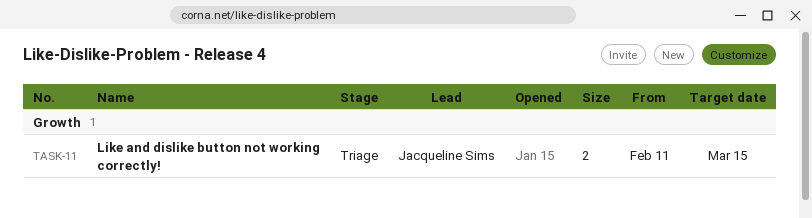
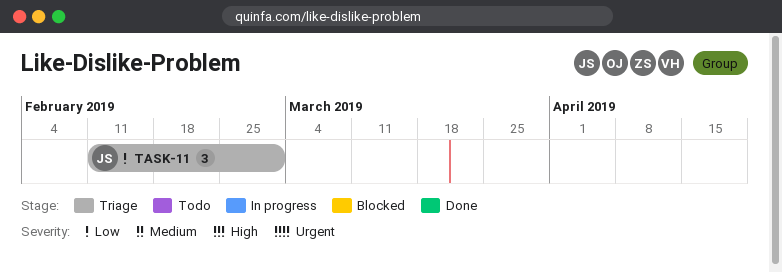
TASK-11, estimate: 2 -> 3
TASK-11, due: Mar 15 -> Mar 1

